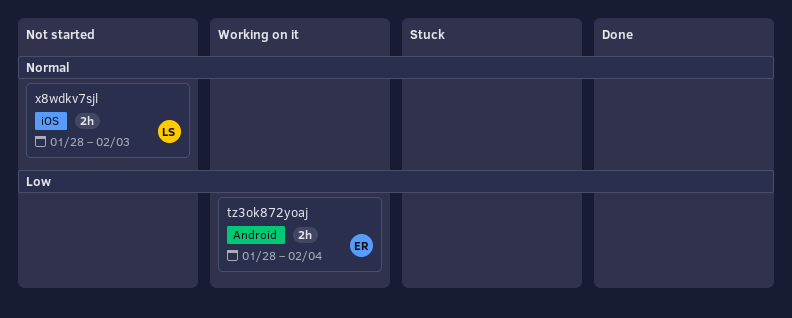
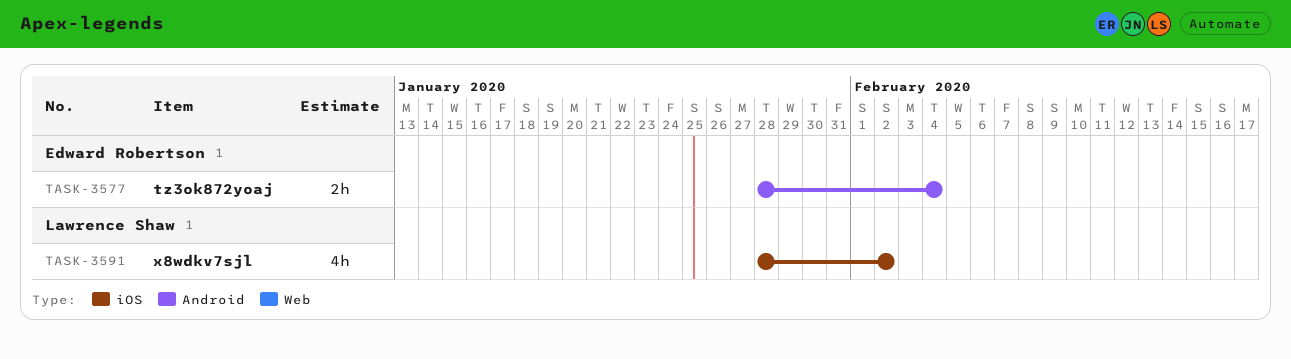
x8wdkv7sjl, estimate: 2h -> 4h
x8wdkv7sjl, due: Feb 3 -> Feb 2

